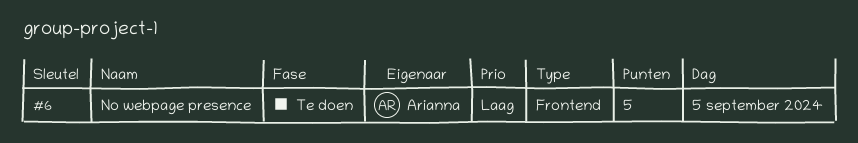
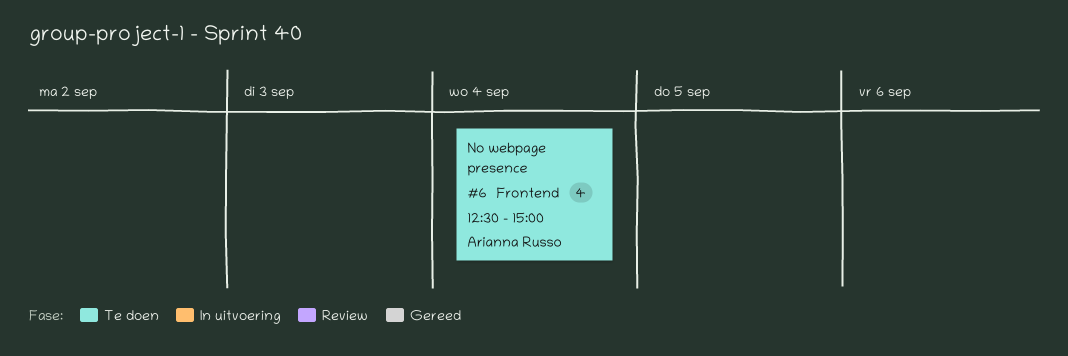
#6, estimate: 5 -> 4
#6, day: Sep 5 -> Sep 4

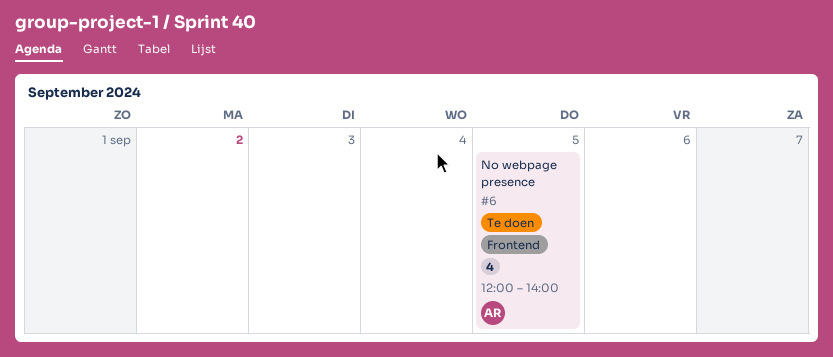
#6, day: Sep 4 -> Sep 5
#6, begins: 12:30 -> 12:00
#6, ends: 15:00 -> 14:00

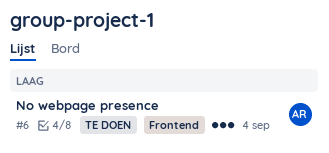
#6, estimate: 4 -> 3
#6, day: Sep 5 -> Sep 4

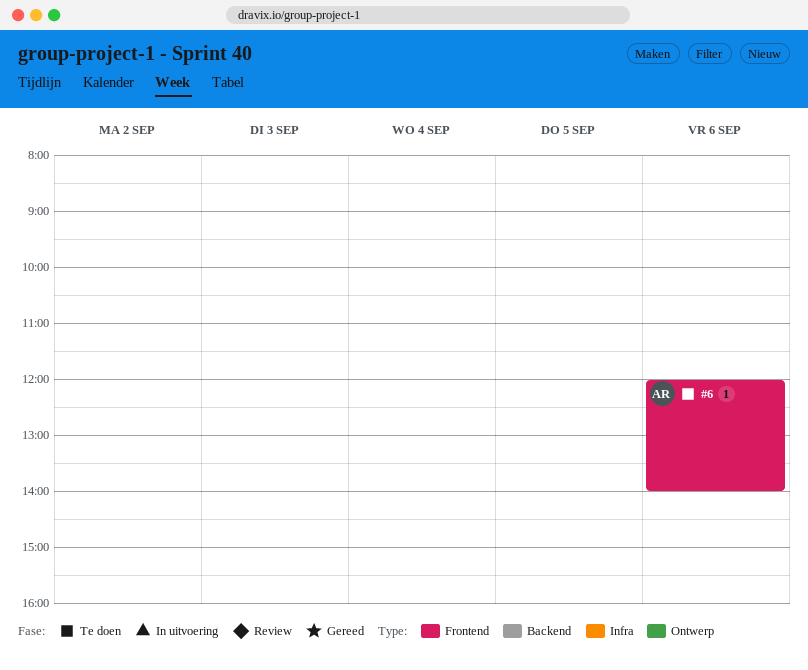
#6, estimate: 3 -> 1
#6, day: Sep 4 -> Sep 6

